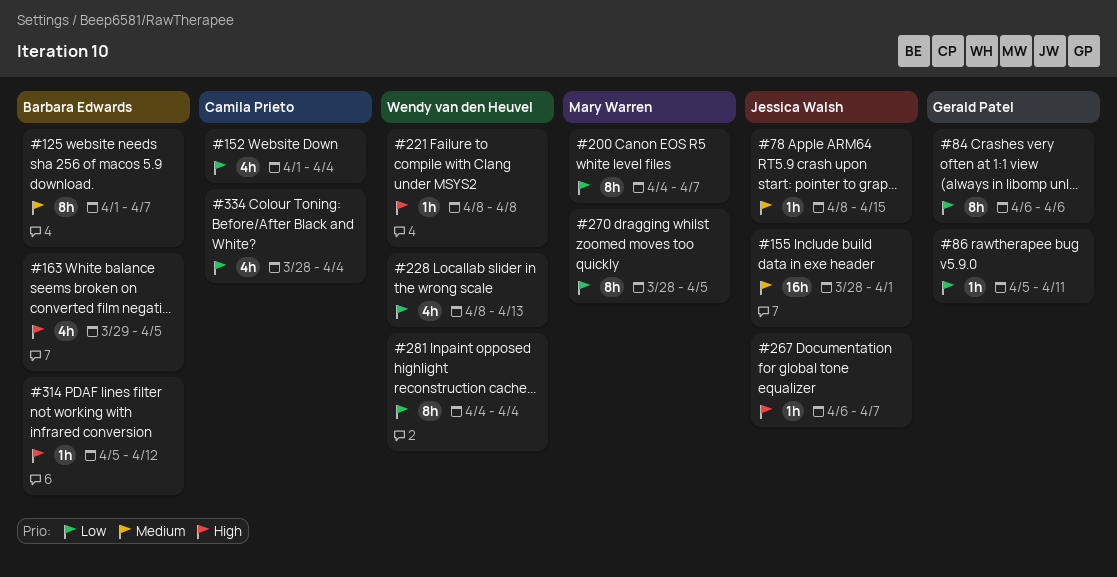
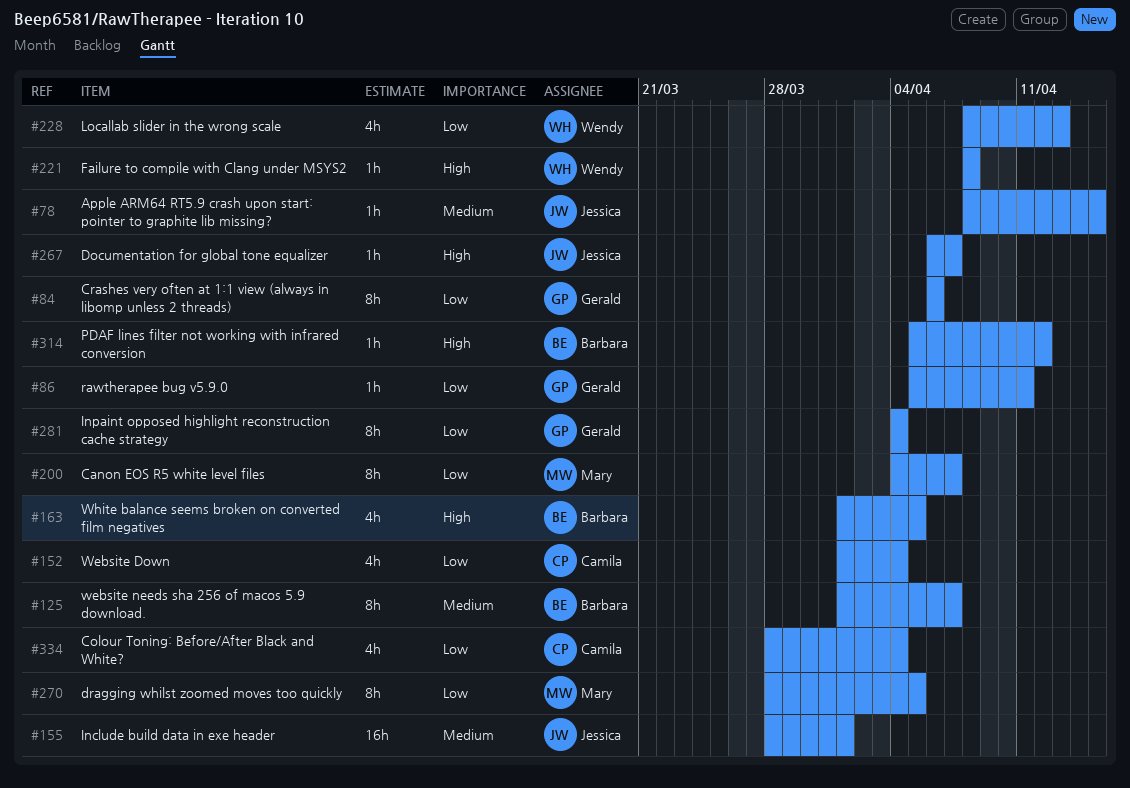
#163, start: Mar 29 -> Apr 1
#281, owner: Wendy van den Heuvel -> Gerald Patel

